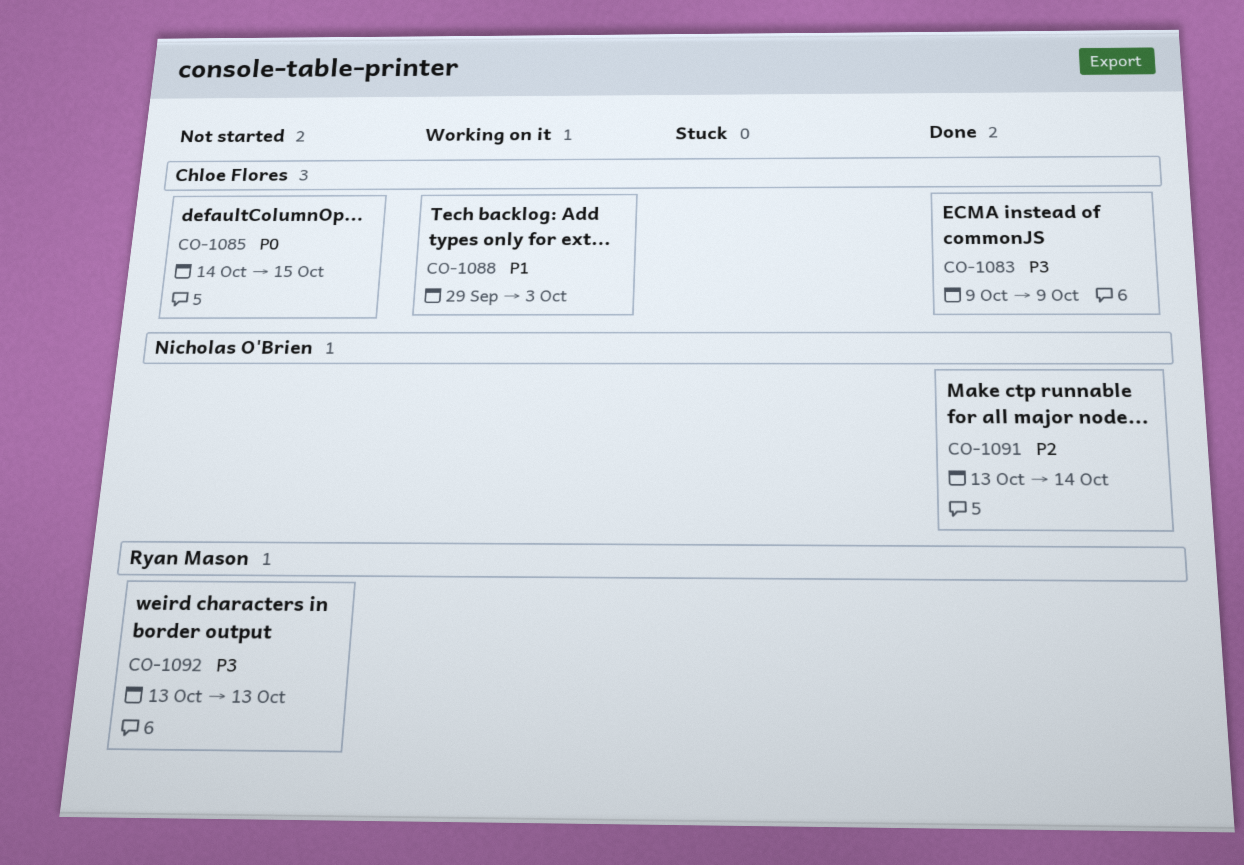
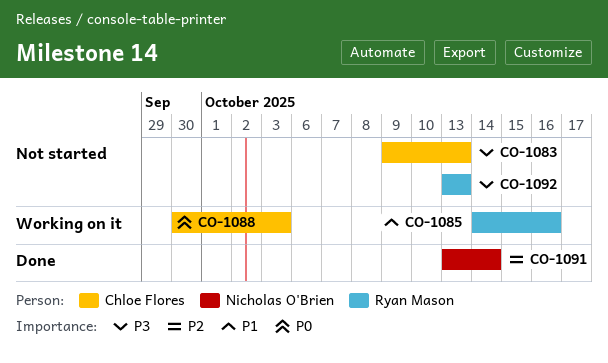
CO-1083, status: Done -> Not started
CO-1083, due: Oct 9 -> Oct 13
CO-1085, status: Not started -> Working on it
CO-1085, owner: Chloe Flores -> Ryan Mason
CO-1085, priority: P0 -> P1
CO-1085, due: Oct 15 -> Oct 16
CO-1088, priority: P1 -> P0
CO-1088, start: Sep 29 -> Sep 30

